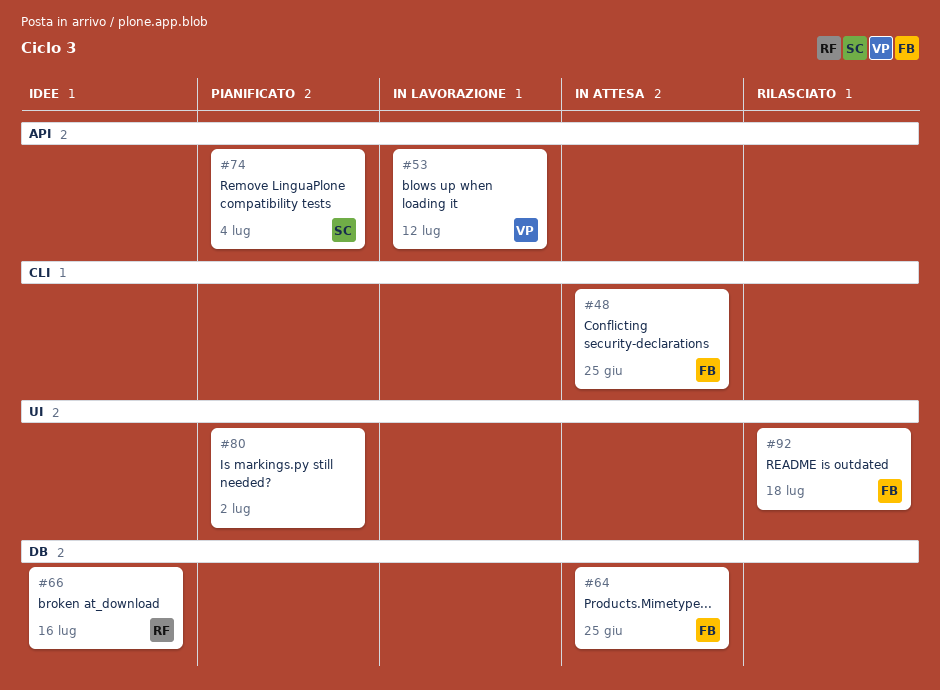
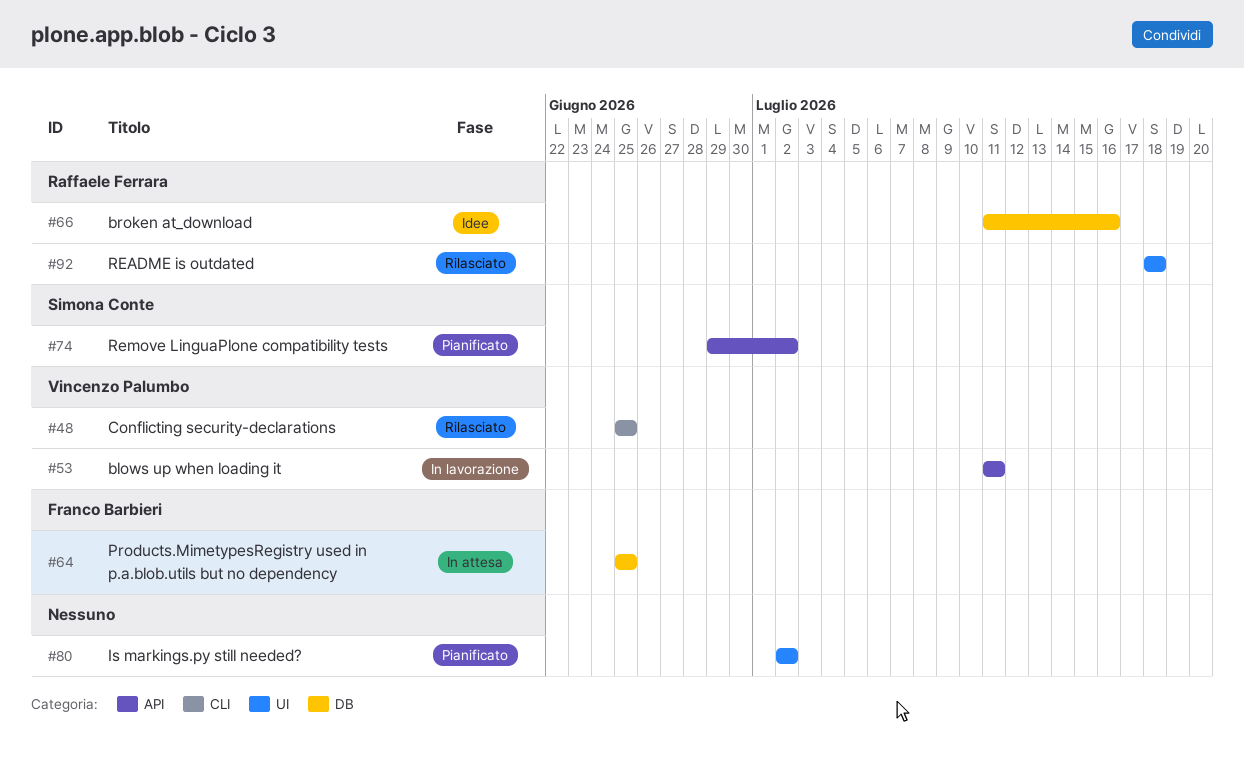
#48, status: In attesa -> Rilasciato
#48, owner: Franco Barbieri -> Vincenzo Palumbo
#53, due: Jul 12 -> Jul 11
#74, due: Jul 4 -> Jul 2
#92, owner: Franco Barbieri -> Raffaele Ferrara

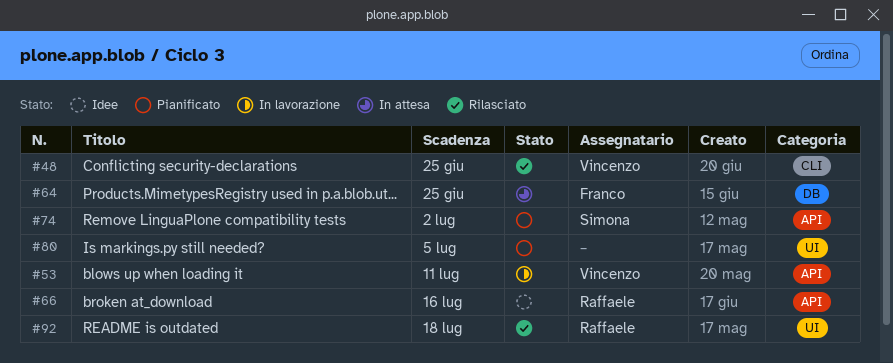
#66, label: DB -> API
#80, due: Jul 2 -> Jul 5

